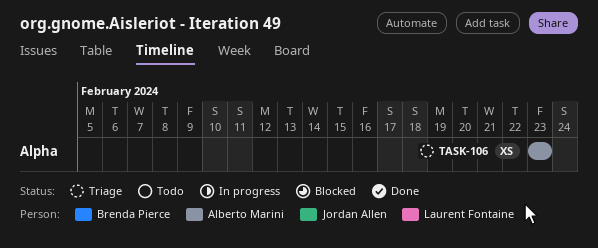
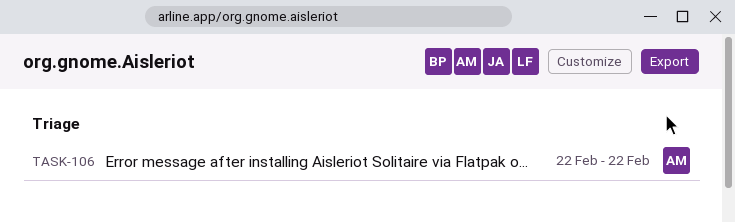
TASK-106, start: Feb 23 -> Feb 22
TASK-106, due: Feb 23 -> Feb 22

